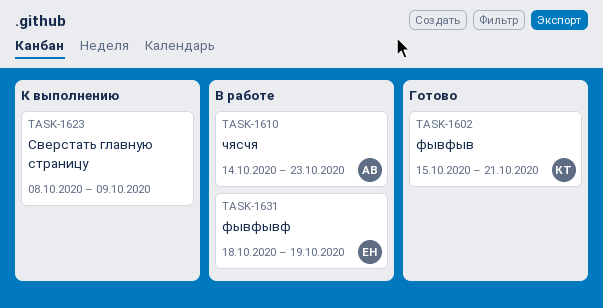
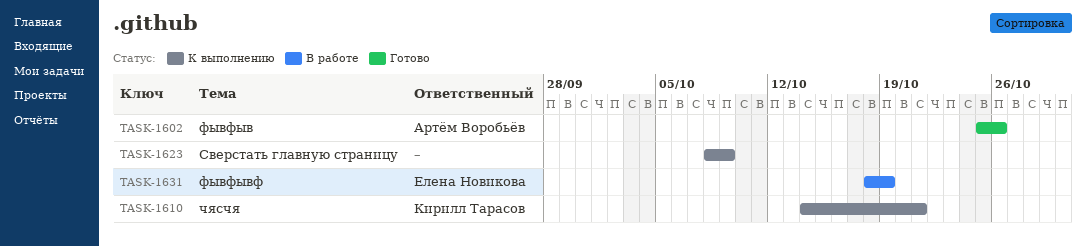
TASK-1602, owner: Кирилл Тарасов -> Артём Воробьёв
TASK-1602, start: Oct 15 -> Oct 25
TASK-1602, due: Oct 21 -> Oct 26
TASK-1610, status: В работе -> К выполнению
TASK-1610, owner: Артём Воробьёв -> Кирилл Тарасов
TASK-1610, due: Oct 23 -> Oct 21

